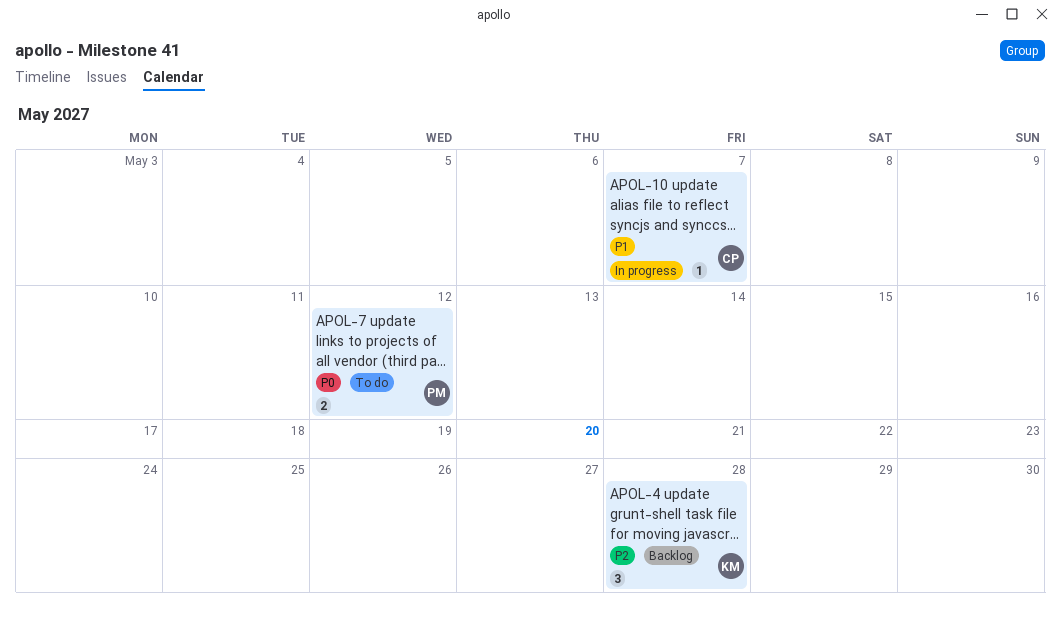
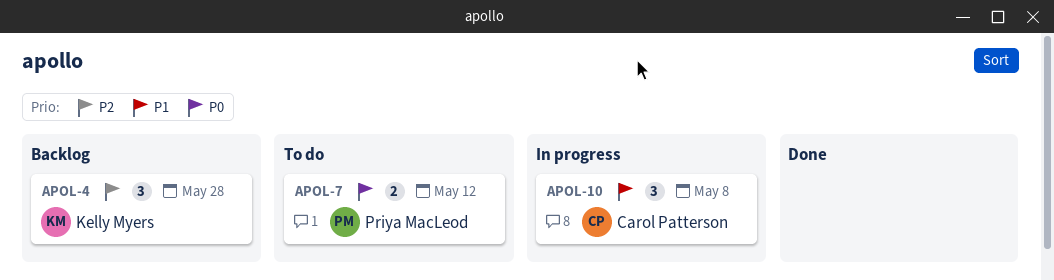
APOL-10, estimate: 1 -> 3
APOL-10, due: May 7 -> May 8

